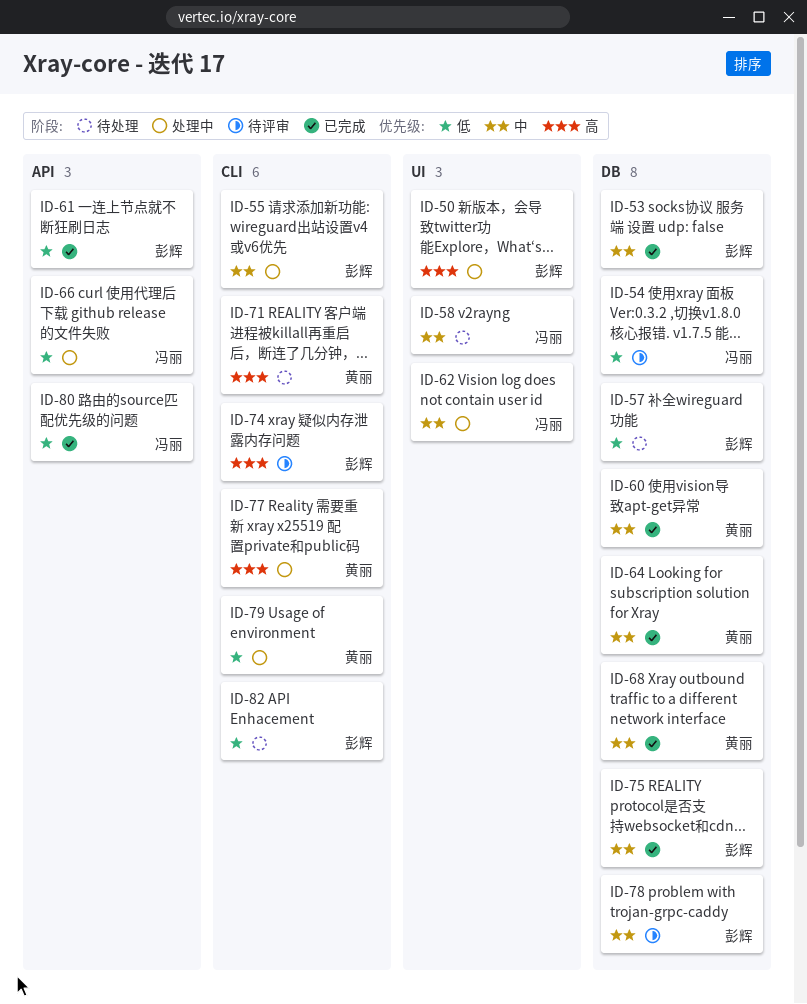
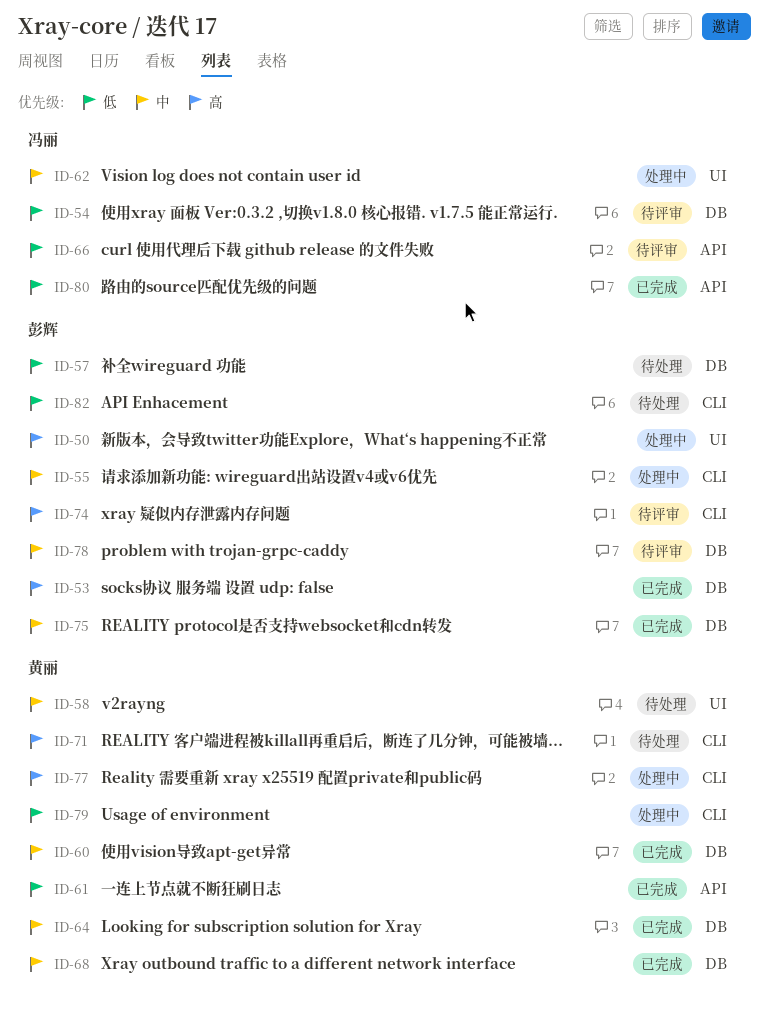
ID-53, priority: 中 -> 高
ID-58, owner: 冯丽 -> 黄丽
ID-61, owner: 彭辉 -> 黄丽
ID-66, status: 处理中 -> 待评审

